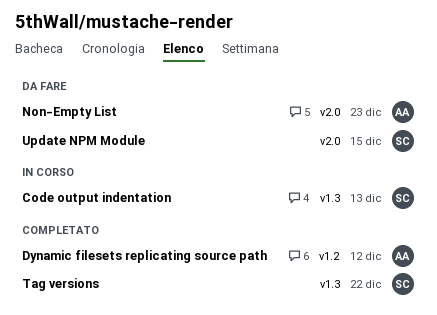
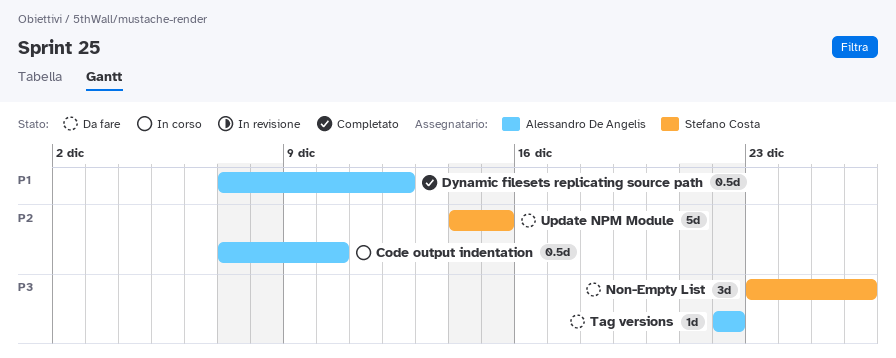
Code output indentation, owner: Stefano Costa -> Alessandro De Angelis
Code output indentation, due: Dec 13 -> Dec 10
Non-Empty List, owner: Alessandro De Angelis -> Stefano Costa
Non-Empty List, due: Dec 23 -> Dec 26
Tag versions, status: Completato -> Da fare
Tag versions, owner: Stefano Costa -> Alessandro De Angelis

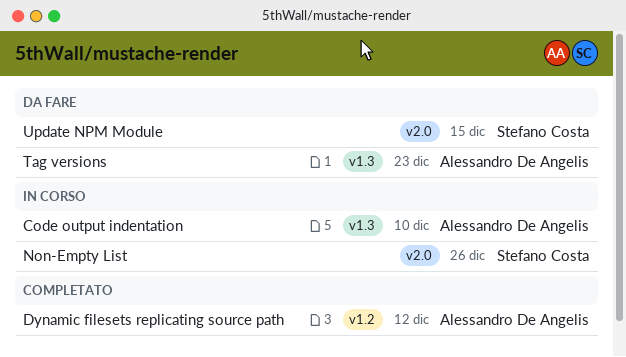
Non-Empty List, status: Da fare -> In corso
Tag versions, due: Dec 22 -> Dec 23

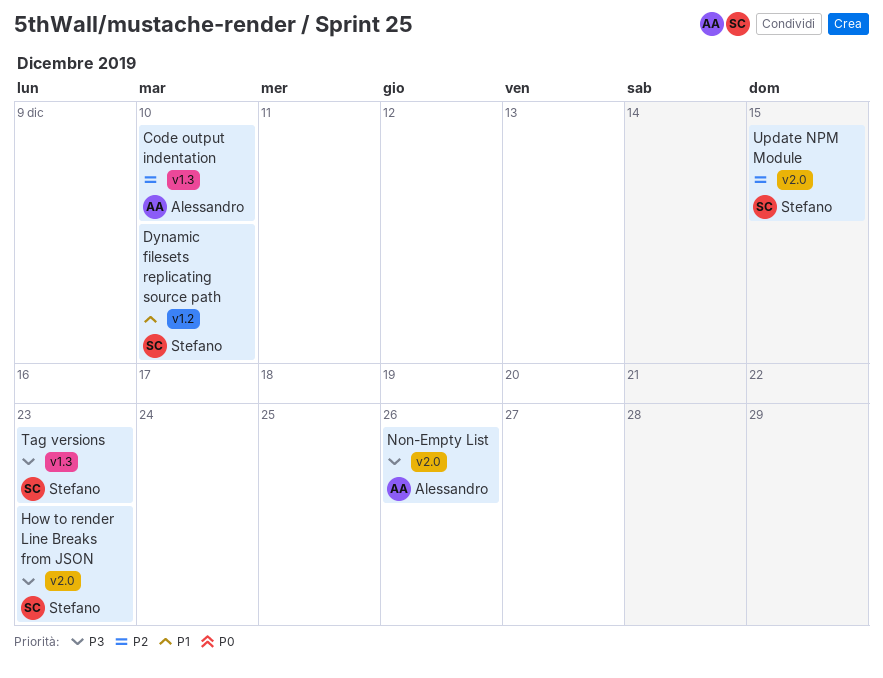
Dynamic filesets replicating source path, owner: Alessandro De Angelis -> Stefano Costa
Dynamic filesets replicating source path, due: Dec 12 -> Dec 10
How to render Line Breaks from JSON: none -> present
Non-Empty List, owner: Stefano Costa -> Alessandro De Angelis
Tag versions, owner: Alessandro De Angelis -> Stefano Costa

